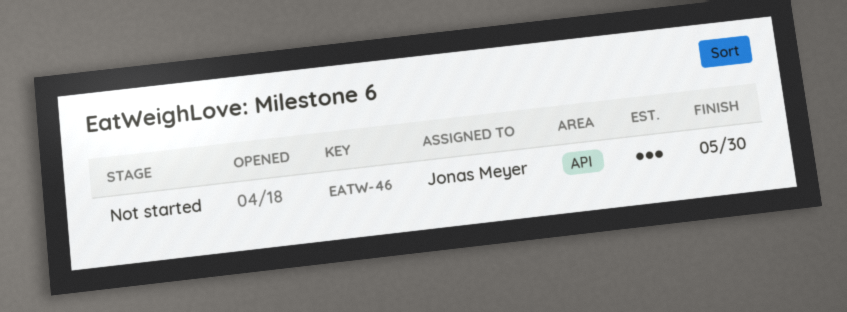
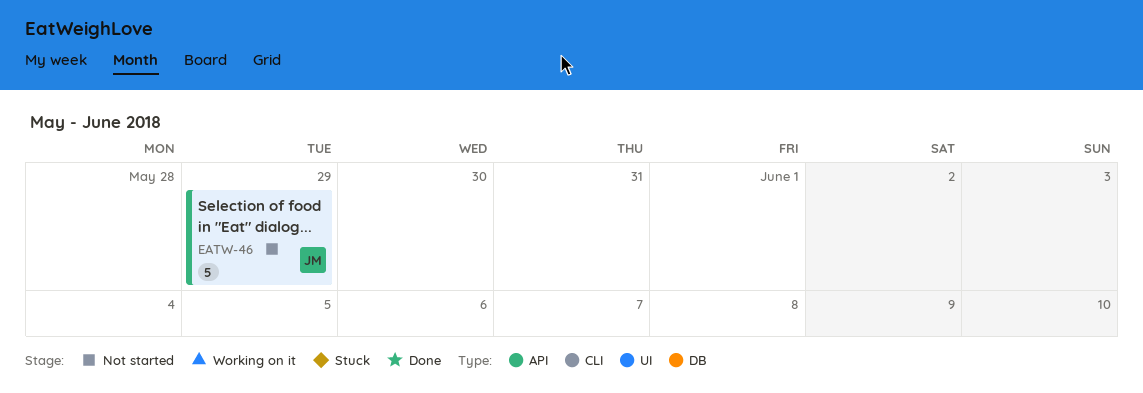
EATW-46, estimate: 3 -> 5
EATW-46, due: May 30 -> May 29

